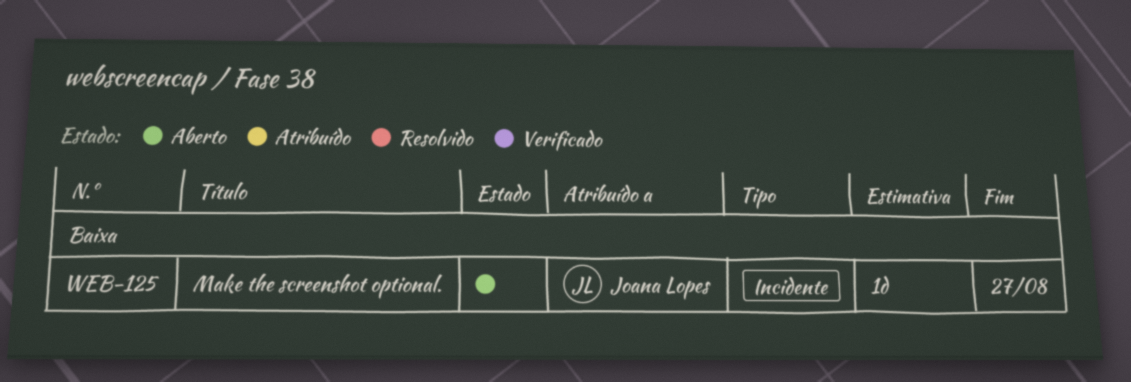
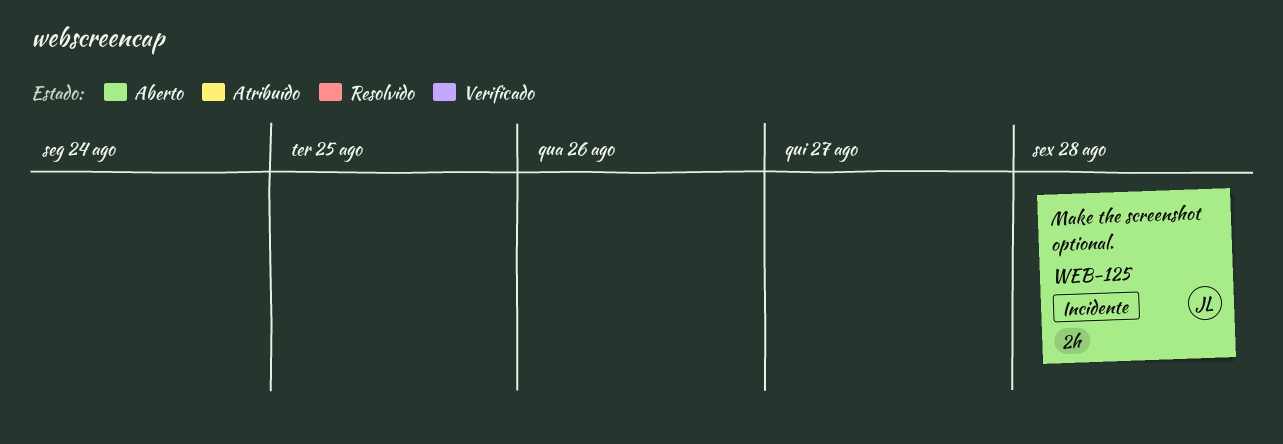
WEB-125, estimate: 1d -> 2h
WEB-125, due: Aug 27 -> Aug 28

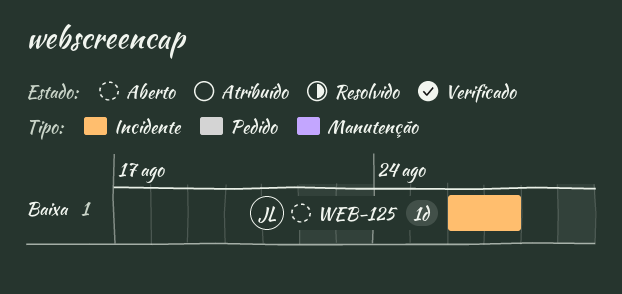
WEB-125, estimate: 2h -> 1d
WEB-125, due: Aug 28 -> Aug 27

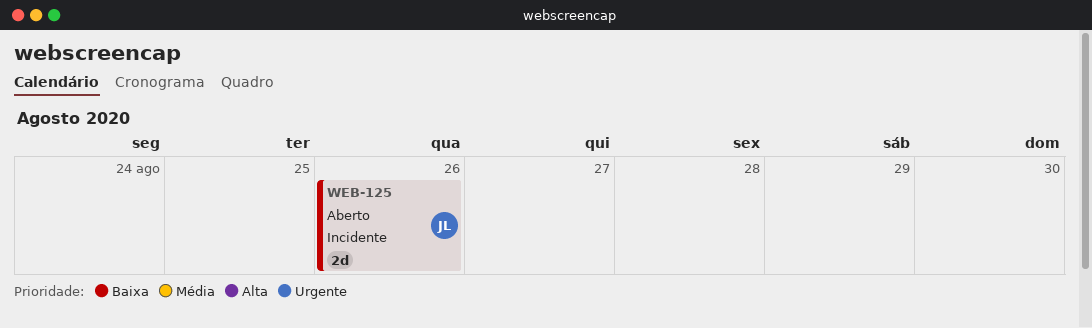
WEB-125, estimate: 1d -> 2d
WEB-125, due: Aug 27 -> Aug 26

